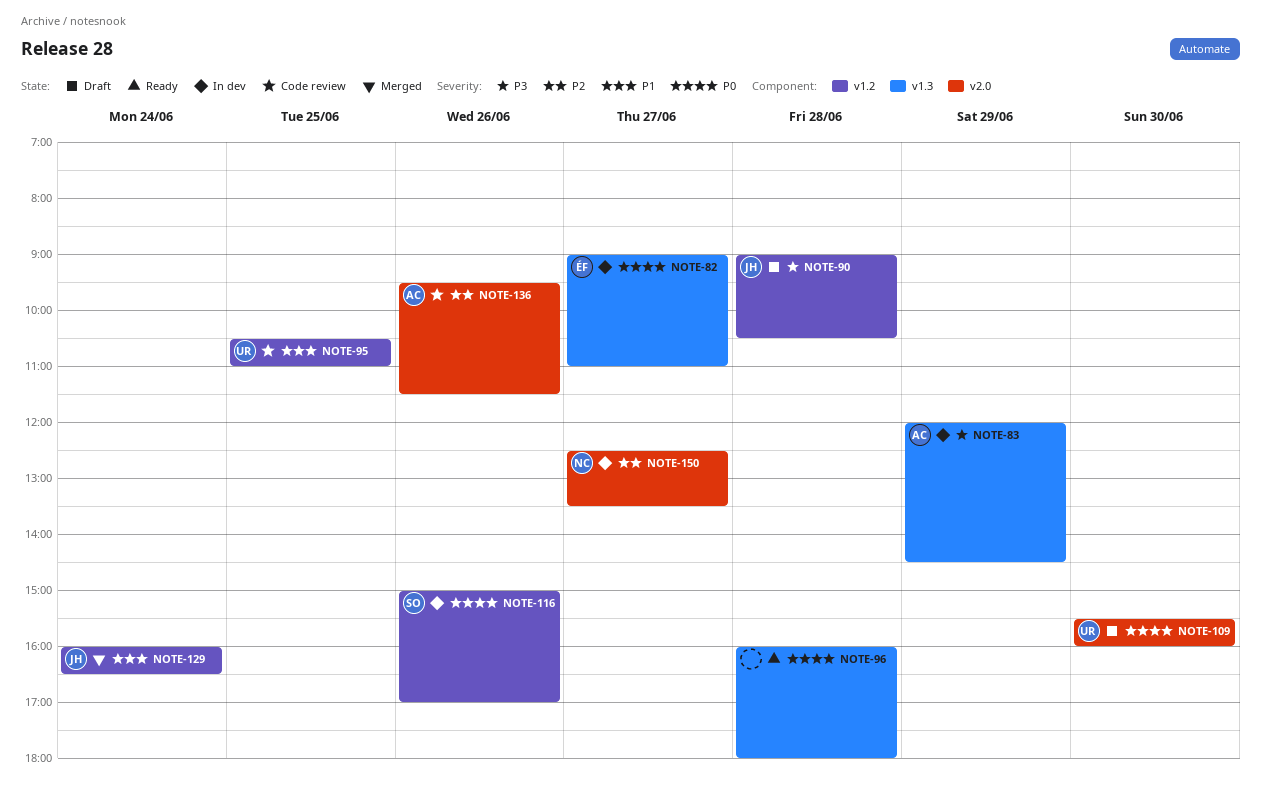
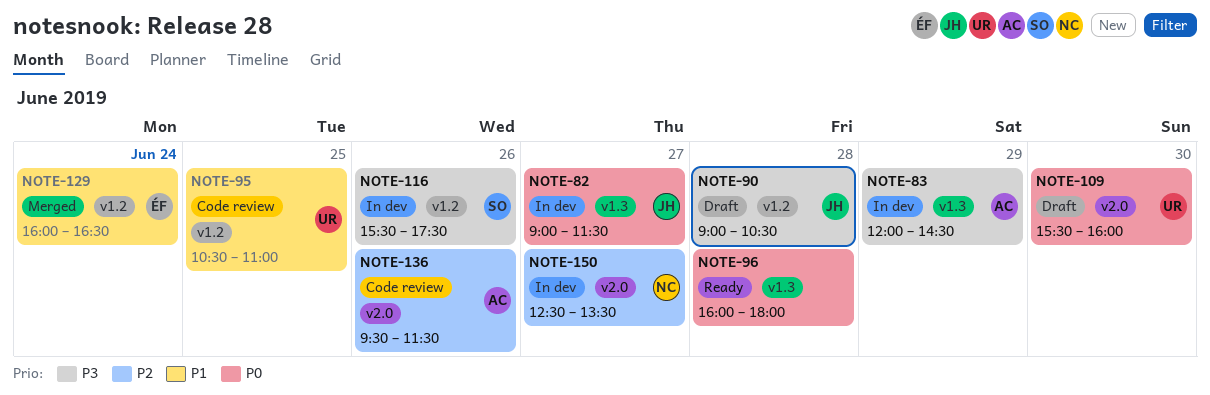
NOTE-82, owner: ÉF -> JH
NOTE-82, ends: 11:00 -> 11:30
NOTE-116, priority: P0 -> P3
NOTE-116, begins: 15:00 -> 15:30
NOTE-116, ends: 17:00 -> 17:30
NOTE-129, owner: JH -> ÉF

